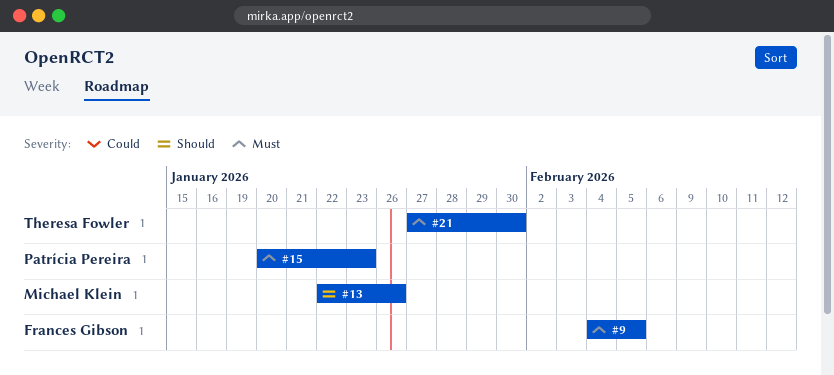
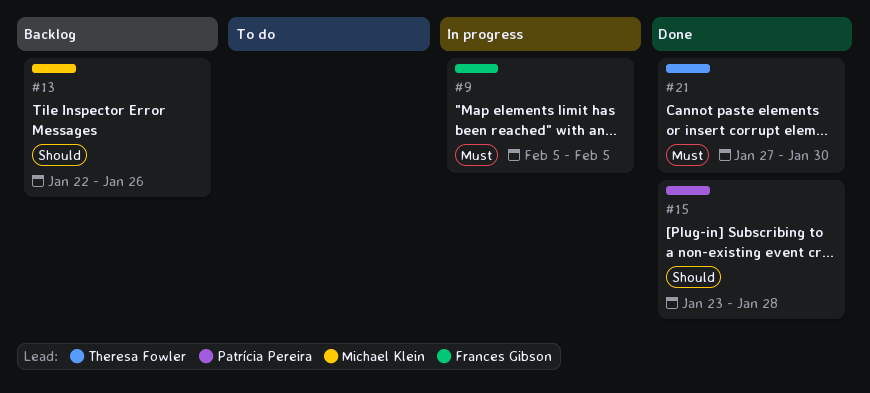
#9, start: Feb 4 -> Feb 5
#15, priority: Must -> Should
#15, start: Jan 20 -> Jan 23
#15, due: Jan 23 -> Jan 28

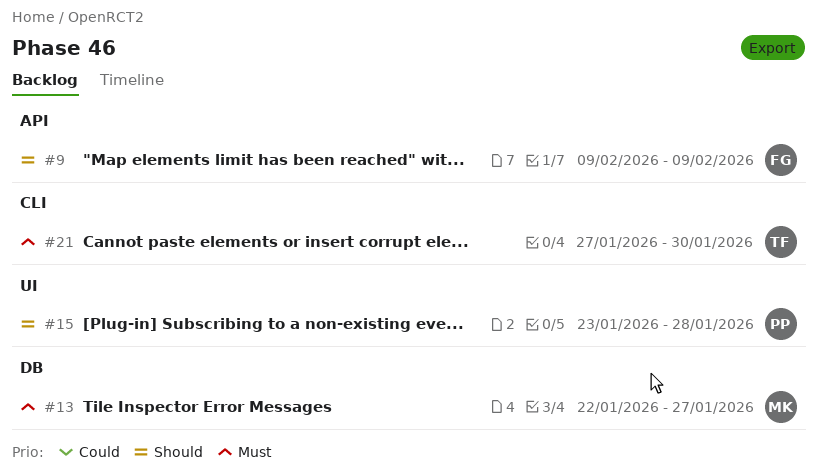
#9, priority: Must -> Should
#9, start: Feb 5 -> Feb 9
#9, due: Feb 5 -> Feb 9
#13, priority: Should -> Must
#13, due: Jan 26 -> Jan 27

